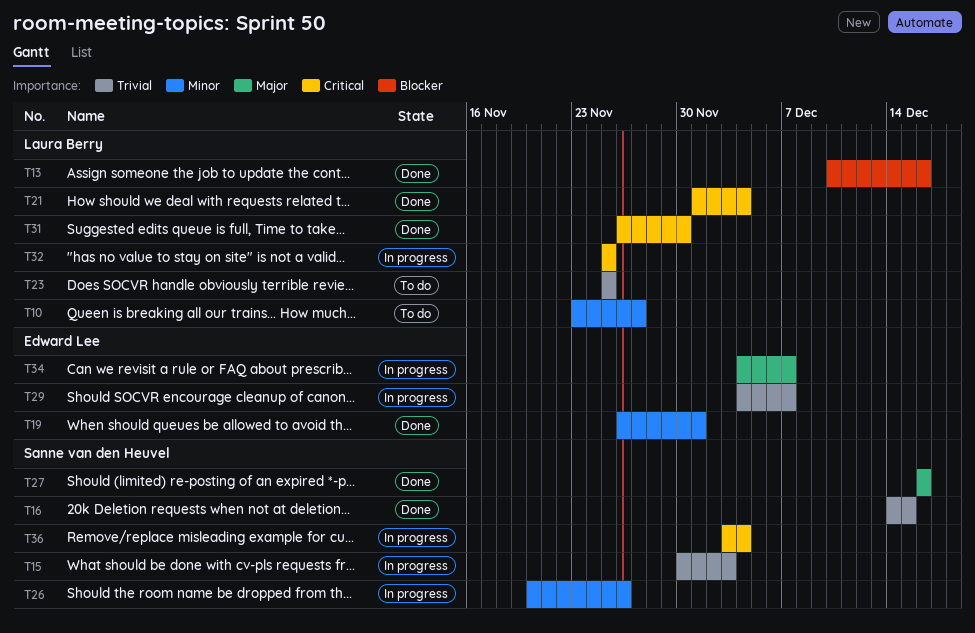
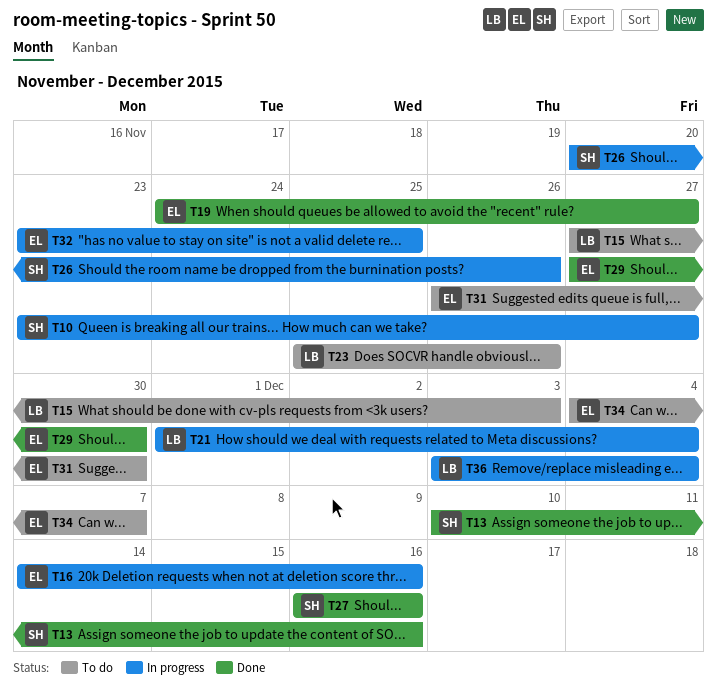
T10, status: To do -> In progress
T10, owner: Laura Berry -> Sanne van den Heuvel
T13, owner: Laura Berry -> Sanne van den Heuvel
T15, status: In progress -> To do
T15, owner: Sanne van den Heuvel -> Laura Berry
T15, start: Nov 30 -> Nov 27
T16, status: Done -> In progress
T16, owner: Sanne van den Heuvel -> Edward Lee
T16, due: Dec 15 -> Dec 16
T19, start: Nov 26 -> Nov 24
T19, due: Dec 1 -> Nov 27
T21, status: Done -> In progress
T23, due: Nov 25 -> Nov 26
T29, status: In progress -> Done
T29, start: Dec 4 -> Nov 27
T29, due: Dec 7 -> Nov 30
T31, status: Done -> To do
T31, owner: Laura Berry -> Edward Lee
T32, owner: Laura Berry -> Edward Lee
T32, start: Nov 25 -> Nov 23
T34, status: In progress -> To do
T36, owner: Sanne van den Heuvel -> Laura Berry

